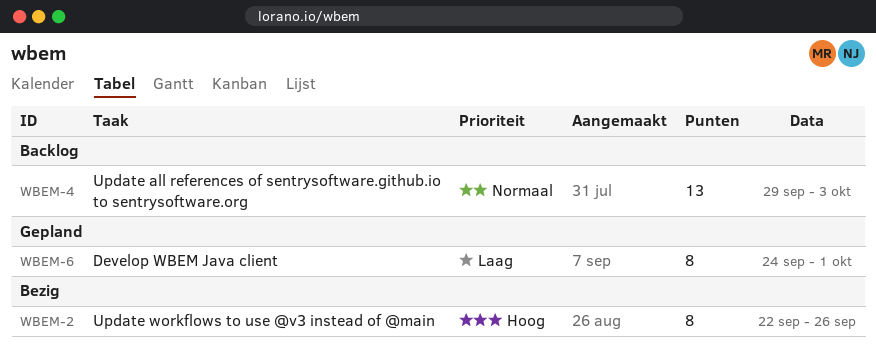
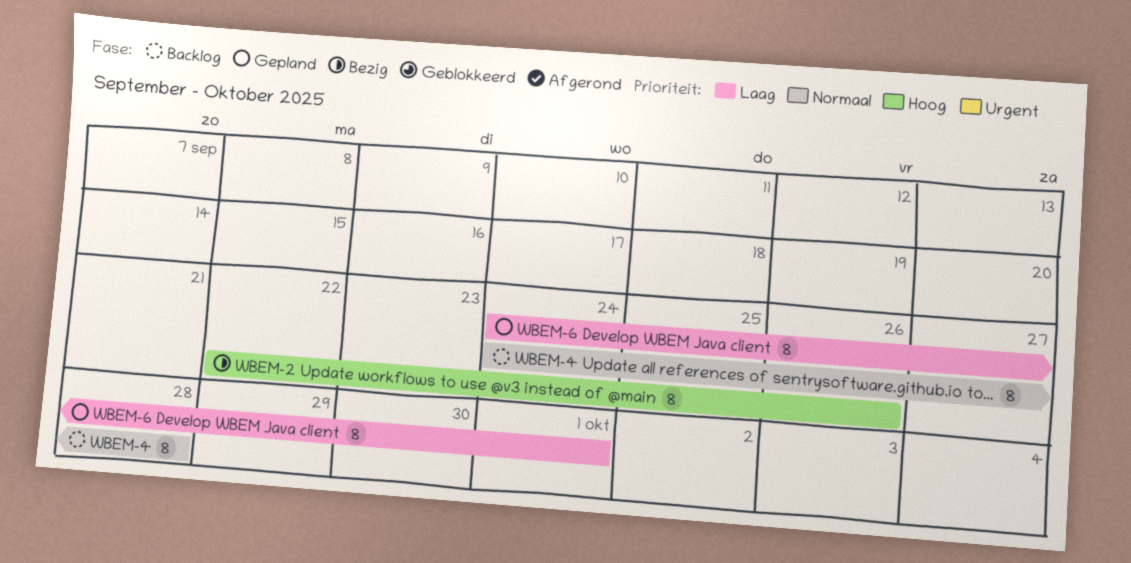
WBEM-4, estimate: 13 -> 8
WBEM-4, start: Sep 29 -> Sep 24
WBEM-4, due: Oct 3 -> Sep 28

